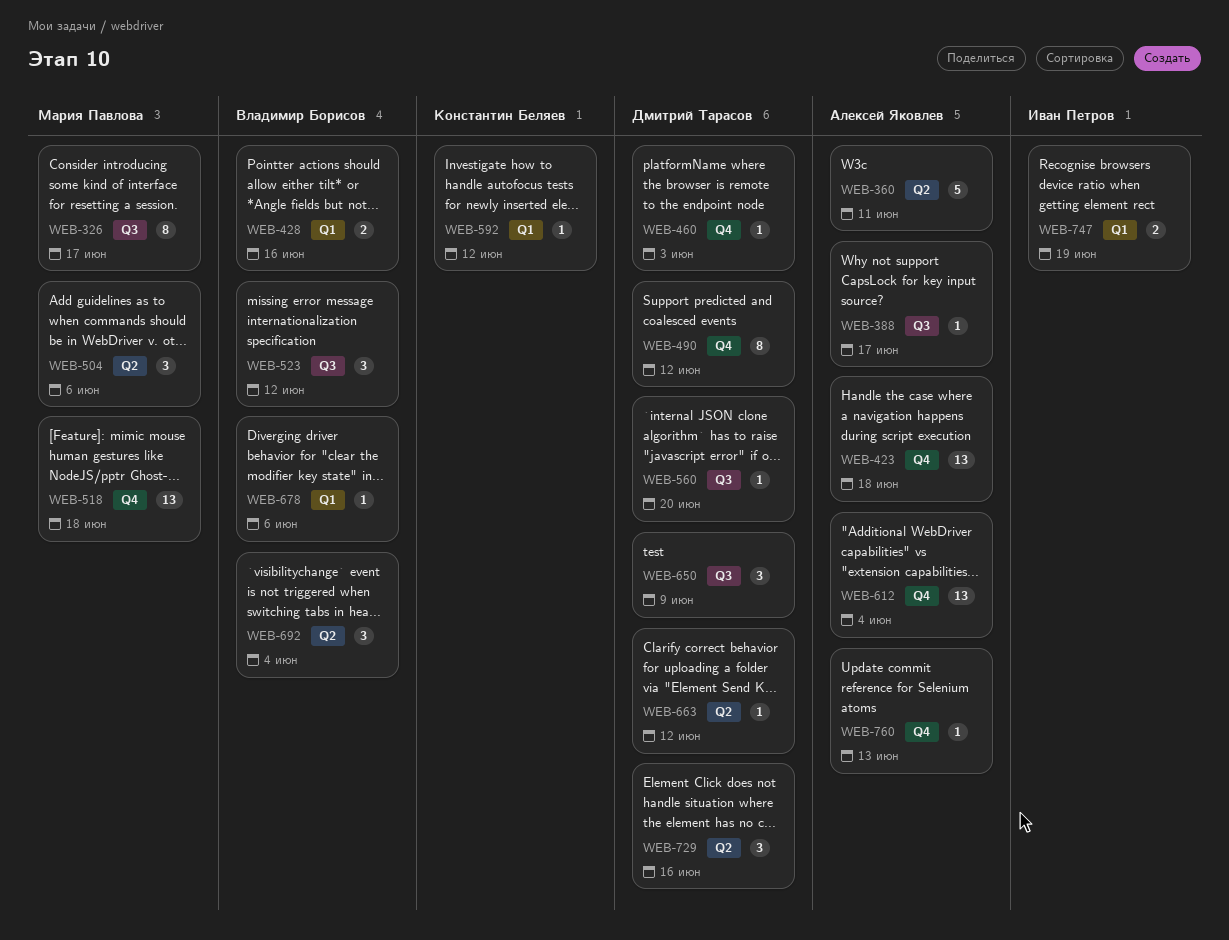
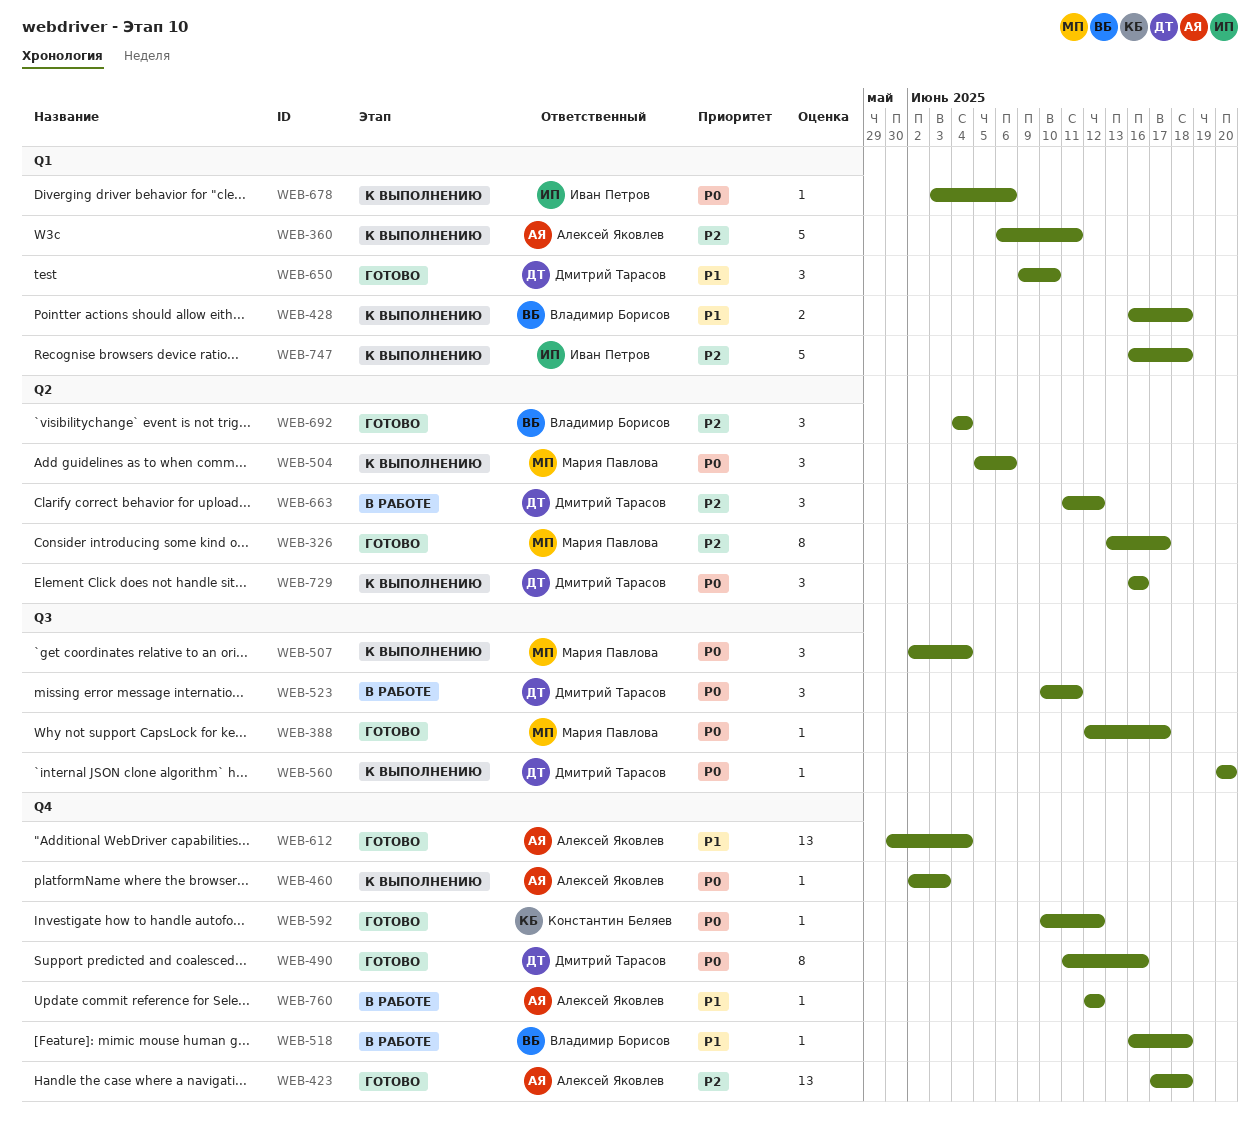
WEB-326, label: Q3 -> Q2
WEB-360, label: Q2 -> Q1
WEB-388, owner: Алексей Яковлев -> Мария Павлова
WEB-428, due: Jun 16 -> Jun 18
WEB-460, owner: Дмитрий Тарасов -> Алексей Яковлев
WEB-490, due: Jun 12 -> Jun 16
WEB-507: none -> present
WEB-518, owner: Мария Павлова -> Владимир Борисов
WEB-518, estimate: 13 -> 1
WEB-523, owner: Владимир Борисов -> Дмитрий Тарасов
WEB-523, due: Jun 12 -> Jun 11
WEB-592, label: Q1 -> Q4
WEB-650, label: Q3 -> Q1
WEB-650, due: Jun 9 -> Jun 10
WEB-663, estimate: 1 -> 3
WEB-678, owner: Владимир Борисов -> Иван Петров
WEB-747, estimate: 2 -> 5
WEB-747, due: Jun 19 -> Jun 18
WEB-760, due: Jun 13 -> Jun 12

